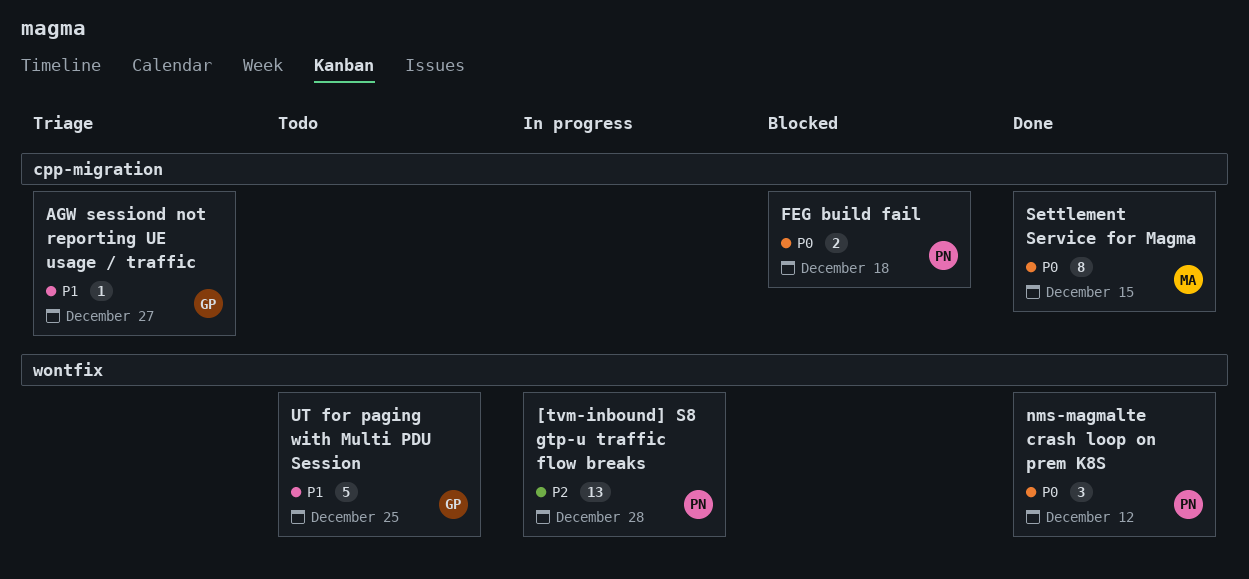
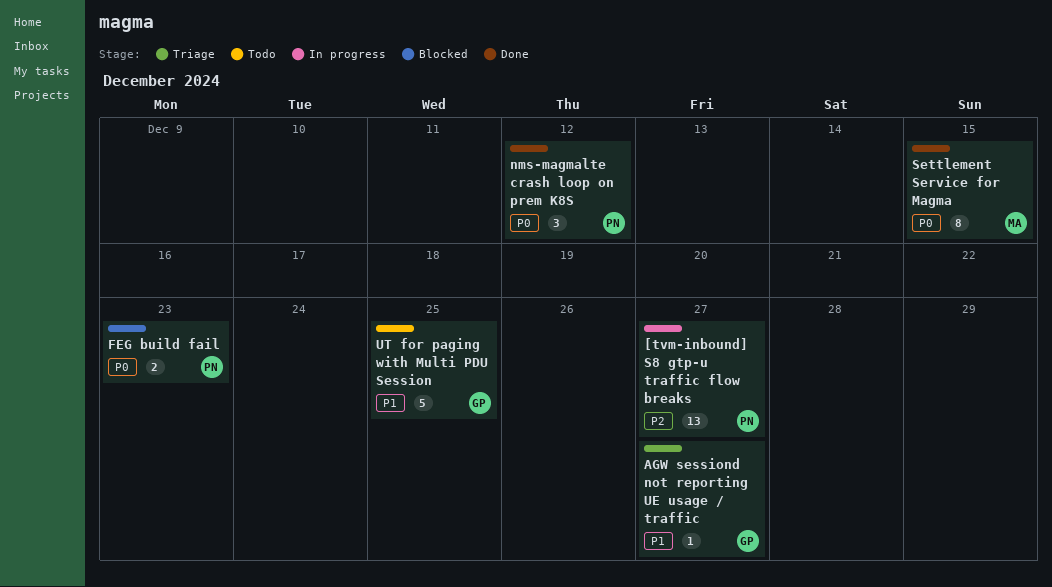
[tvm-inbound] S8 gtp-u traffic flow breaks, due: Dec 28 -> Dec 27
FEG build fail, due: Dec 18 -> Dec 23

